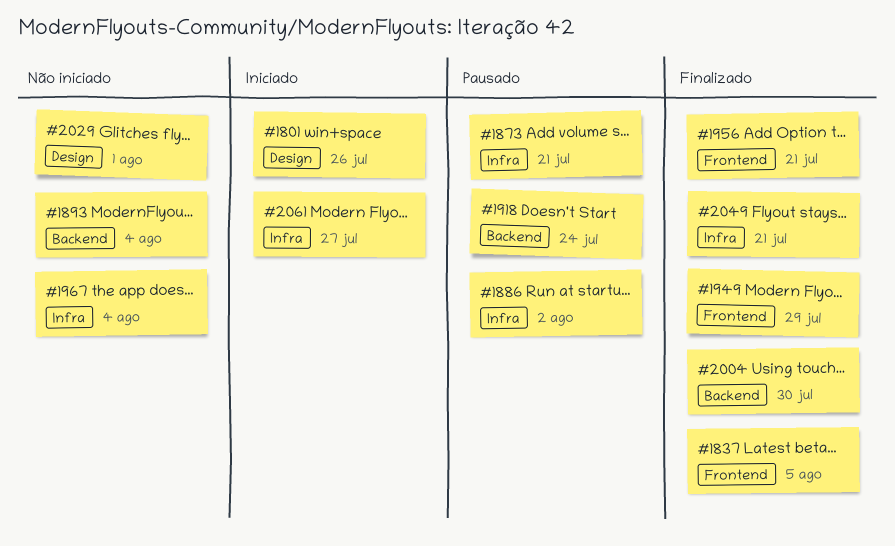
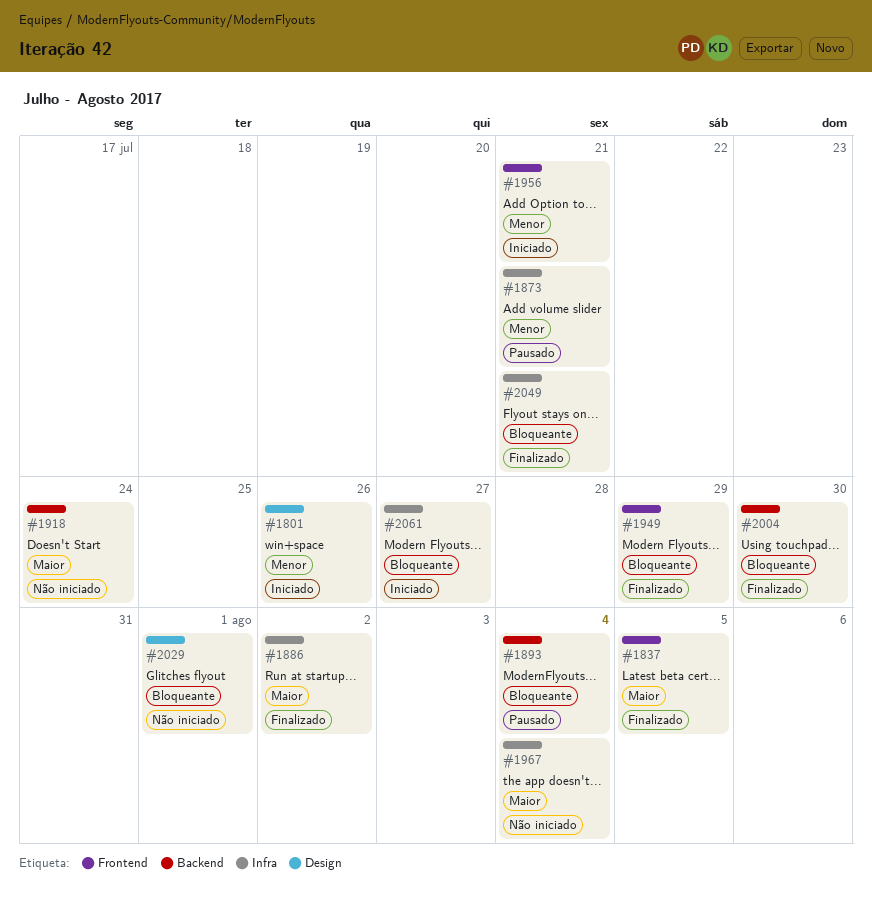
#1886, status: Pausado -> Finalizado
#1893, status: Não iniciado -> Pausado
#1918, status: Pausado -> Não iniciado
#1956, status: Finalizado -> Iniciado

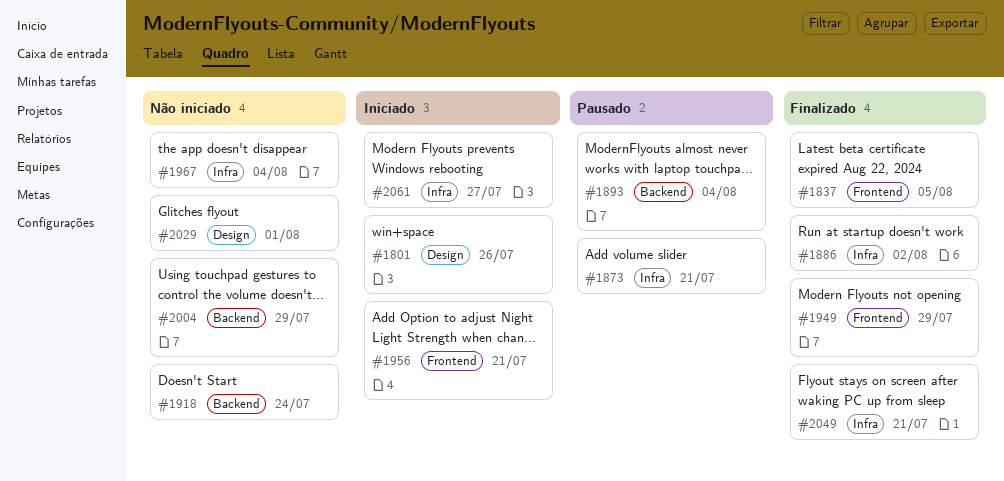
#2004, status: Finalizado -> Não iniciado
#2004, due: Jul 30 -> Jul 29

